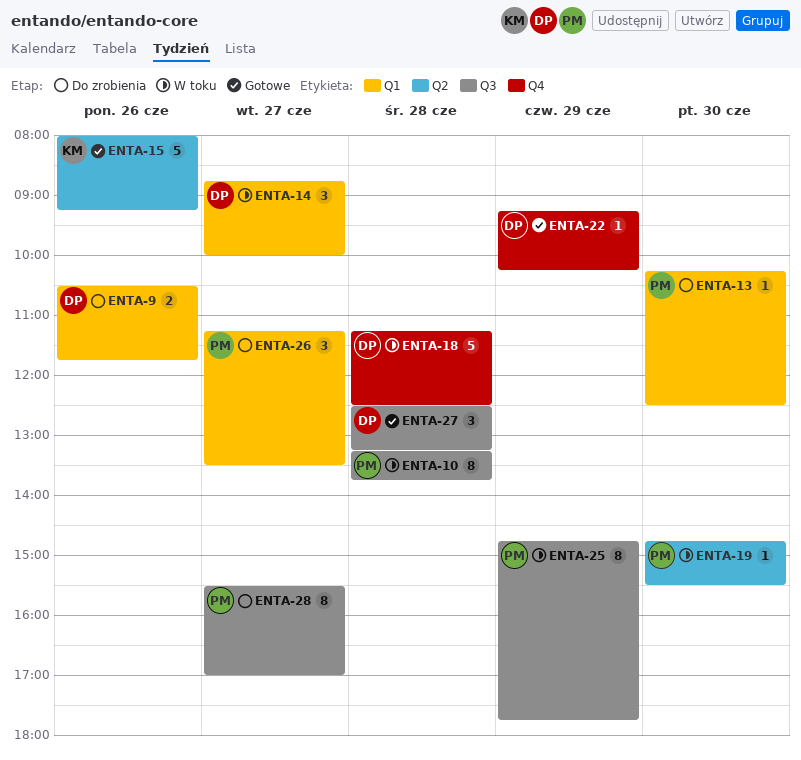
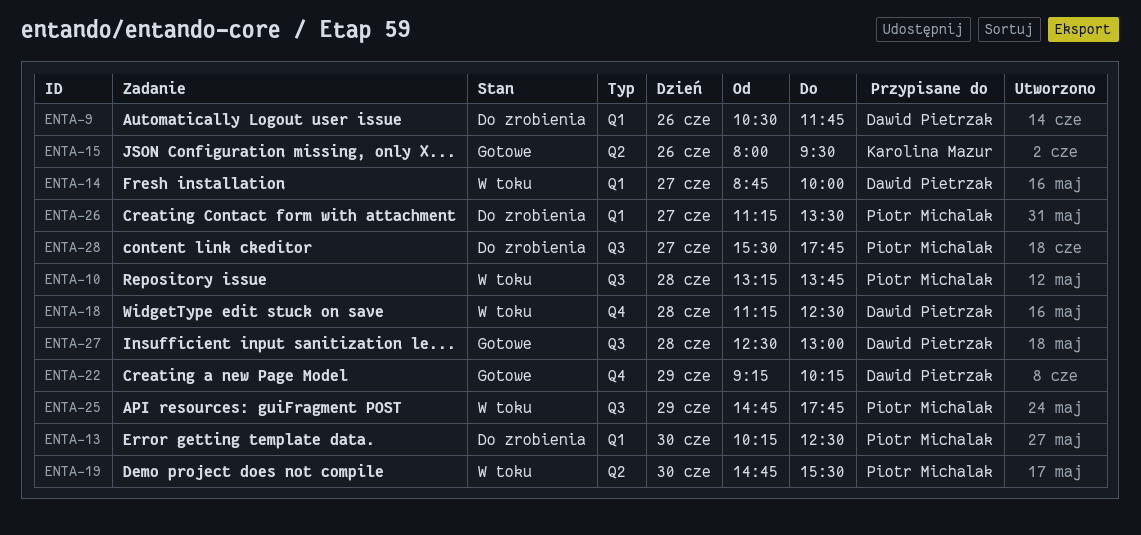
ENTA-15, ends: 09:15 -> 09:30
ENTA-27, ends: 13:15 -> 13:00
ENTA-28, ends: 17:00 -> 17:45

